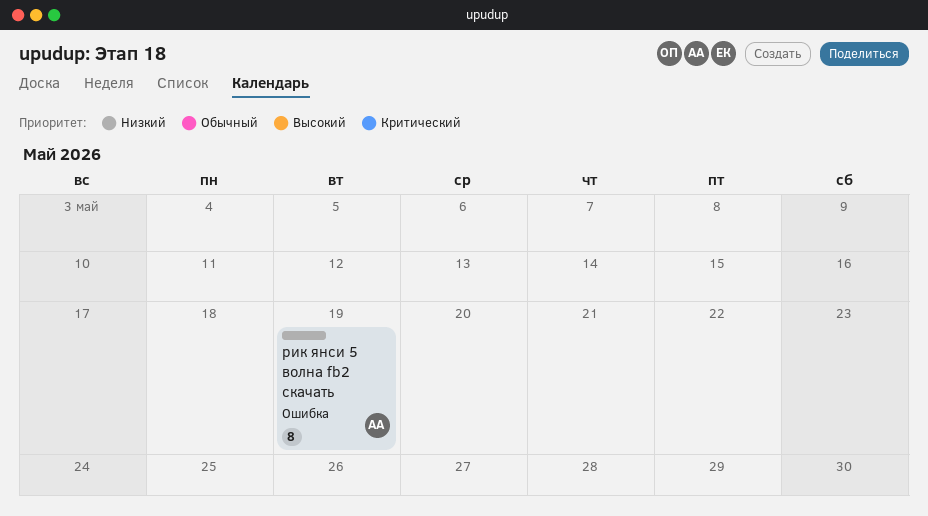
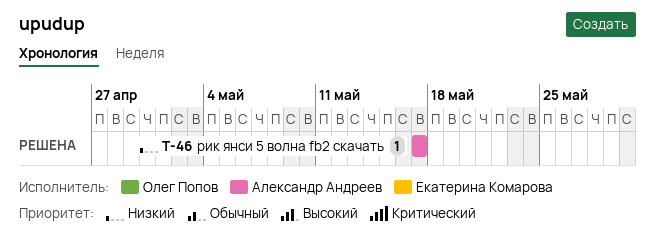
рик янси 5 волна fb2 скачать, estimate: 8 -> 1
рик янси 5 волна fb2 скачать, due: May 19 -> May 17

